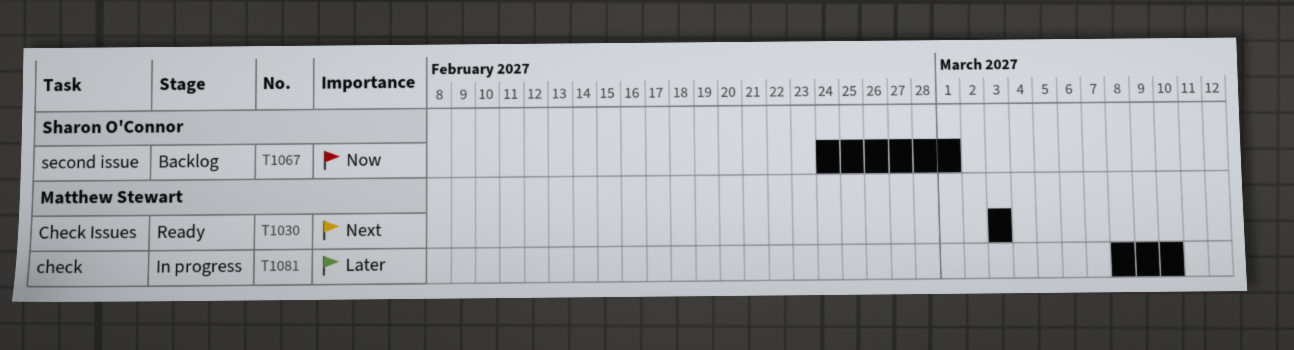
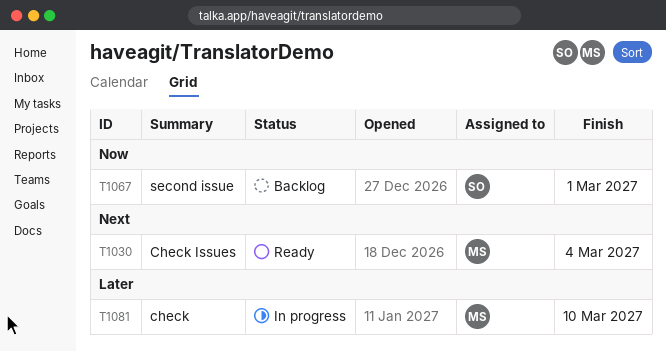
T1030, due: Mar 3 -> Mar 4

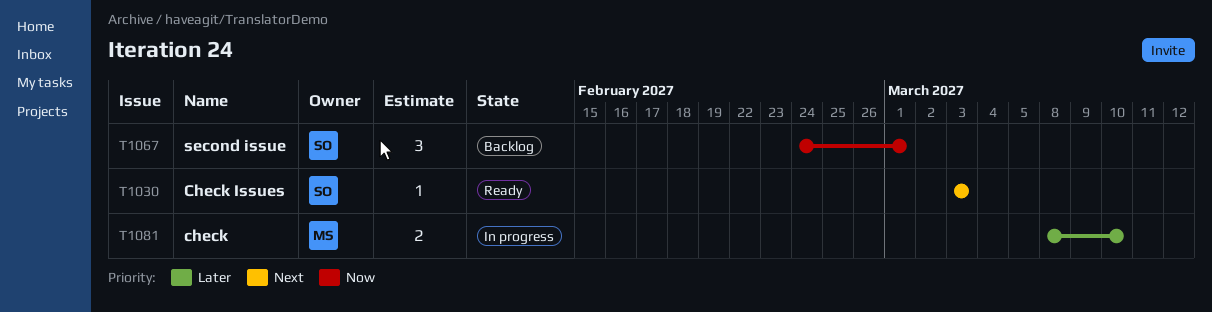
T1030, owner: MS -> SO
T1030, due: Mar 4 -> Mar 3

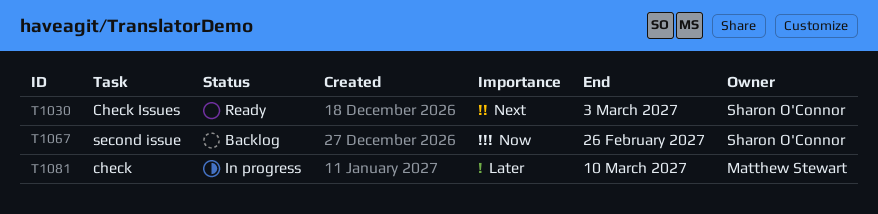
T1067, due: Mar 1 -> Feb 26

